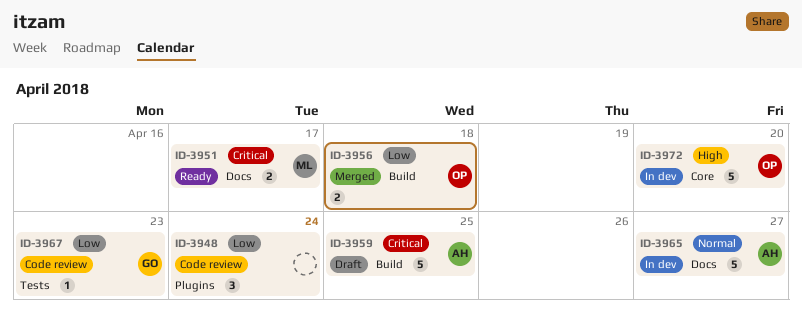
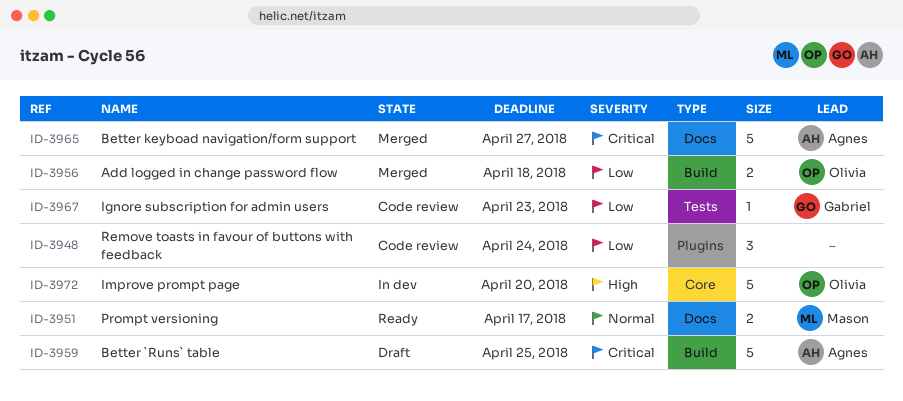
ID-3951, priority: Critical -> Normal
ID-3965, status: In dev -> Merged
ID-3965, priority: Normal -> Critical

